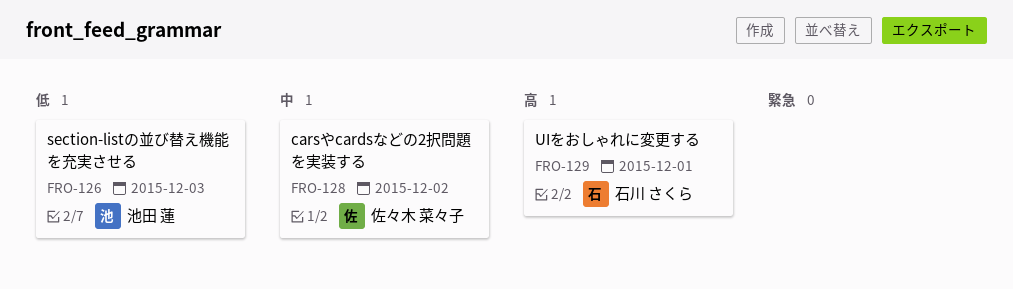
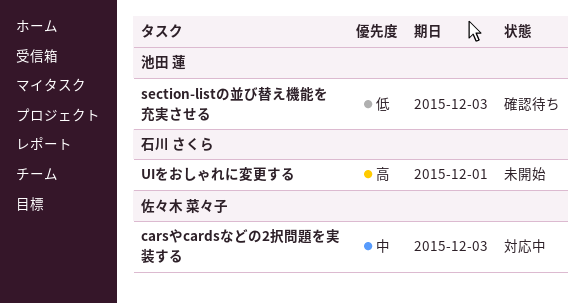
carsやcardsなどの2択問題を実装する, due: Dec 2 -> Dec 3

